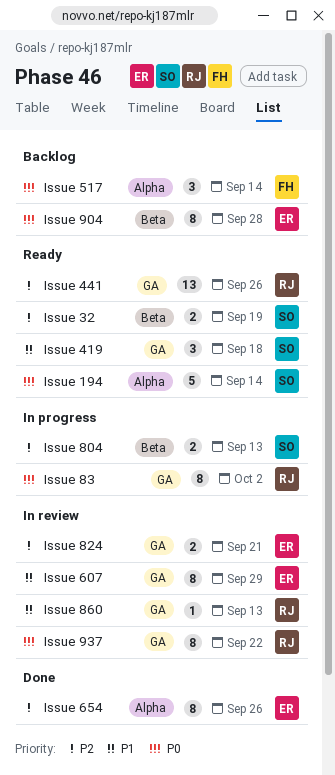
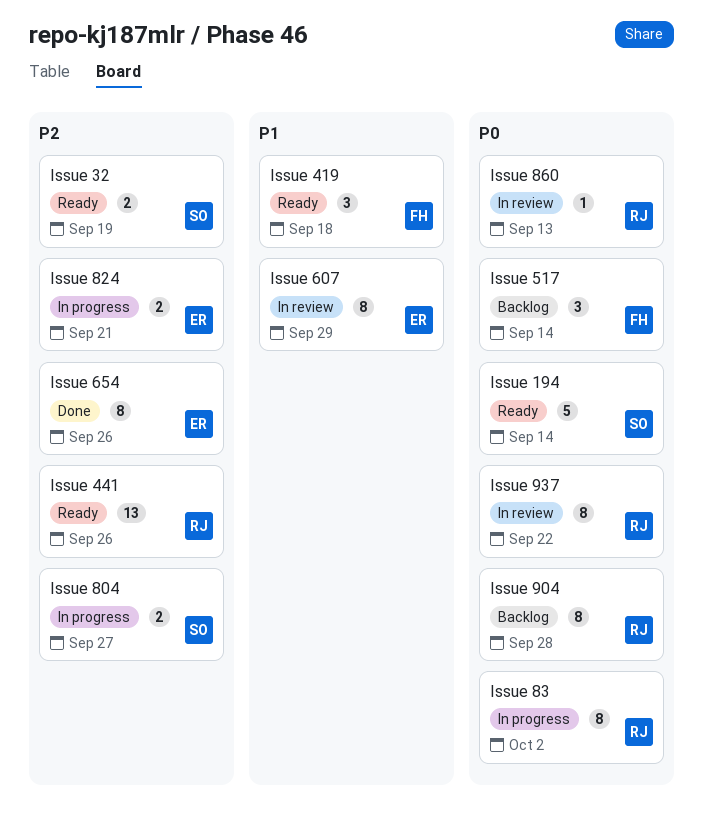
Issue 419, owner: SO -> FH
Issue 804, due: Sep 13 -> Sep 27
Issue 824, status: In review -> In progress
Issue 860, priority: P1 -> P0
Issue 904, owner: ER -> RJ

